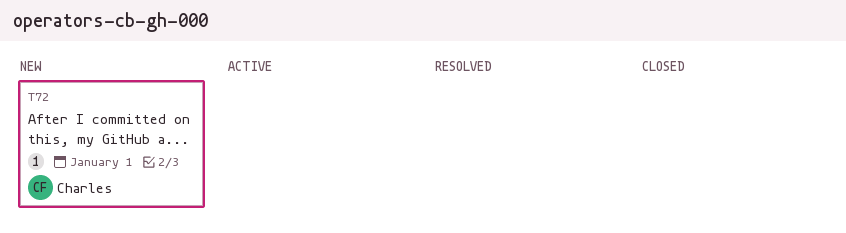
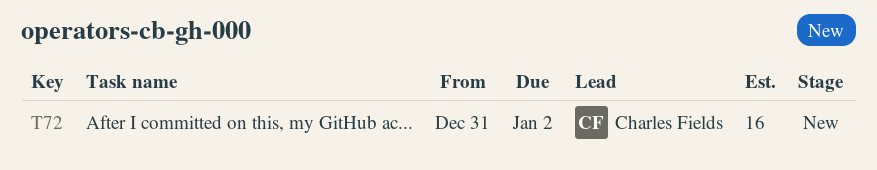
T72, estimate: 1 -> 16
T72, due: Jan 1 -> Jan 2

